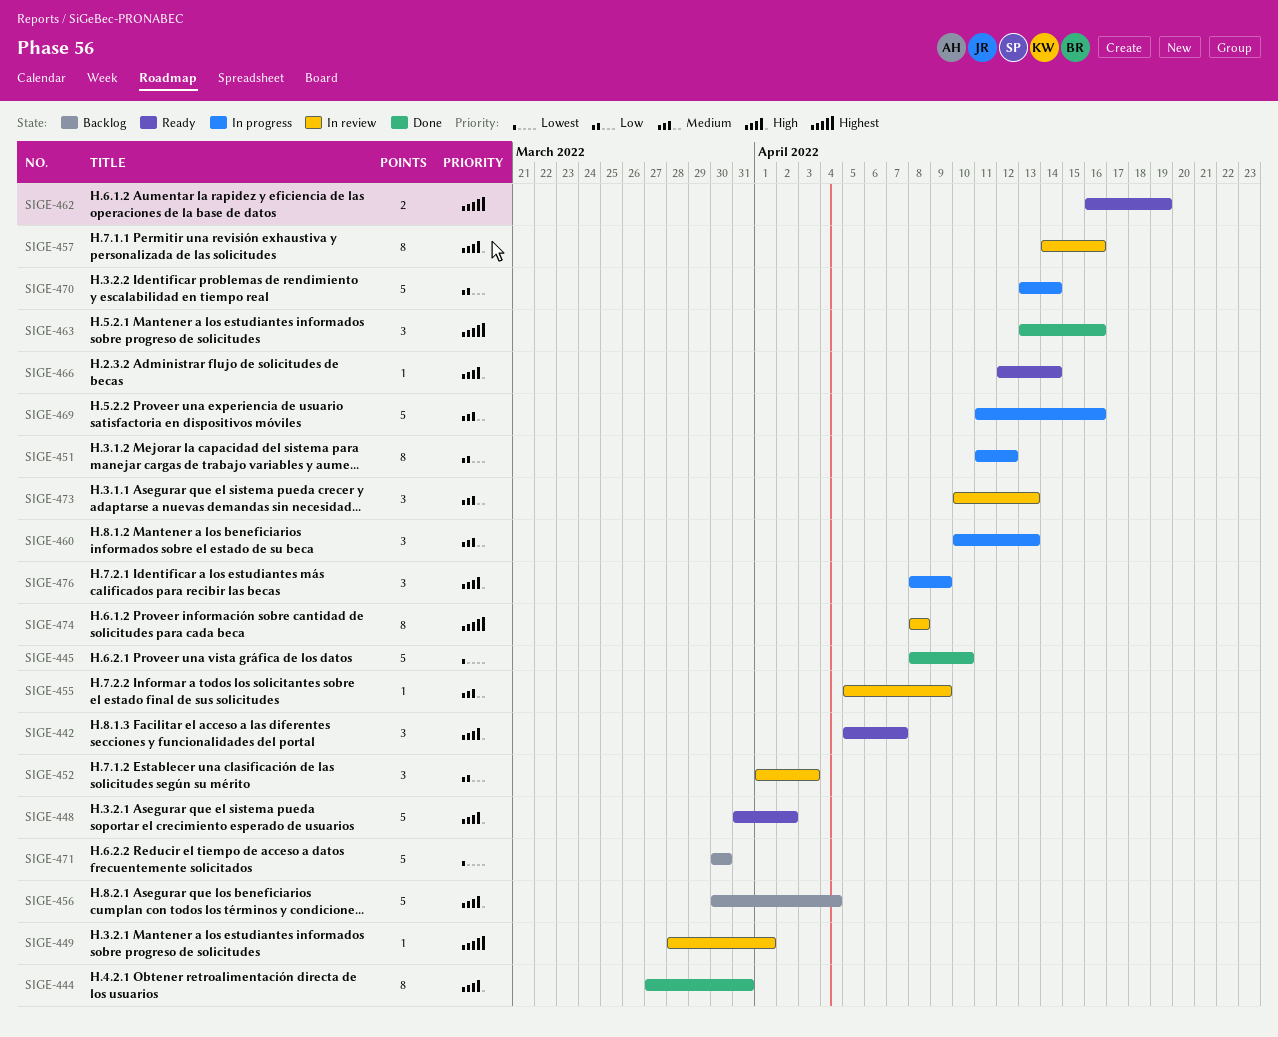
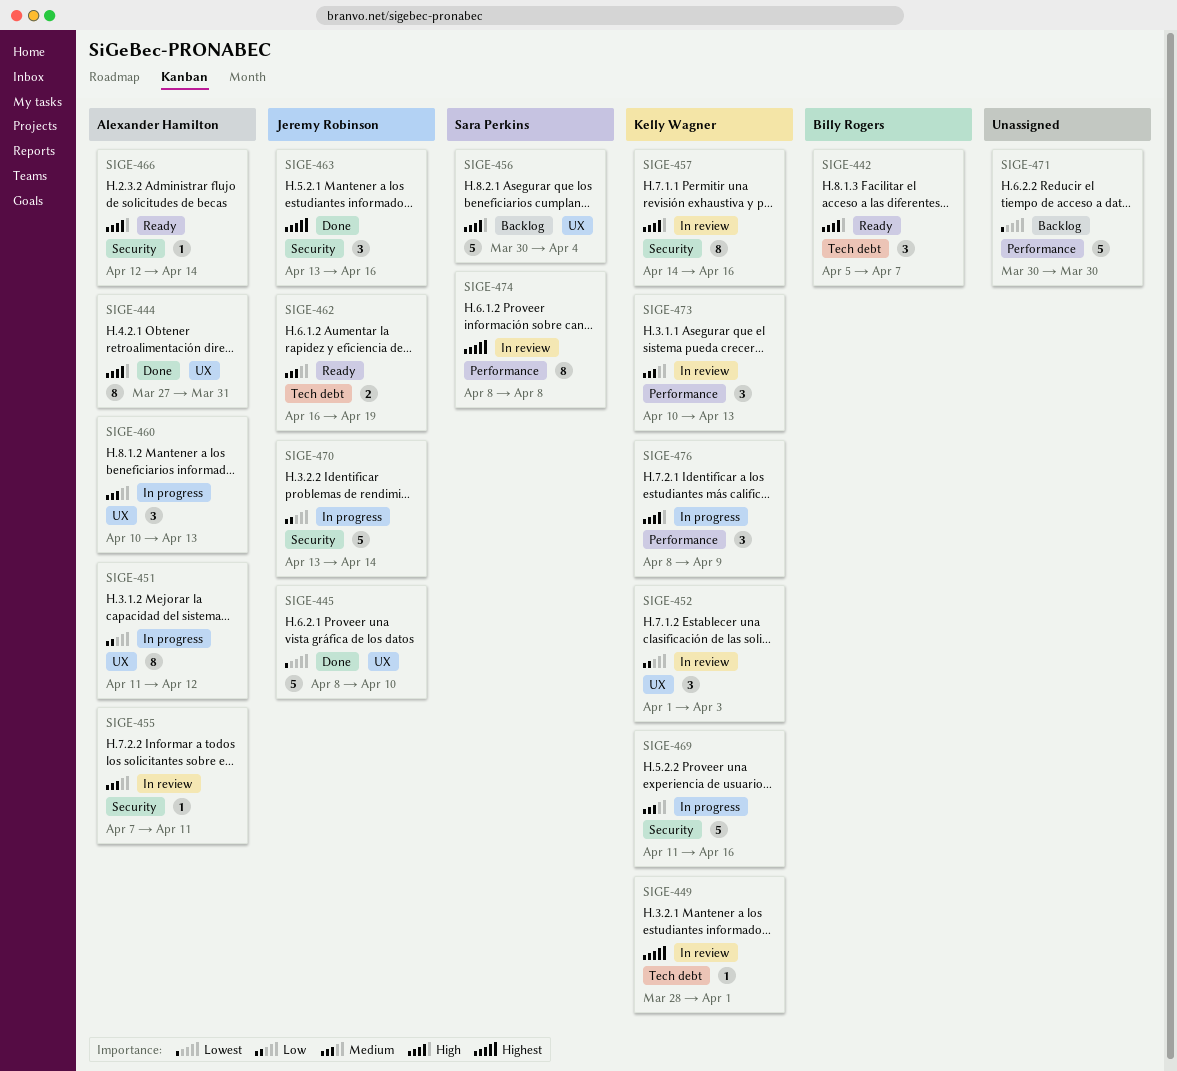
SIGE-448: present -> none
SIGE-455, start: Apr 5 -> Apr 7
SIGE-455, due: Apr 9 -> Apr 11
SIGE-462, priority: Highest -> Medium

